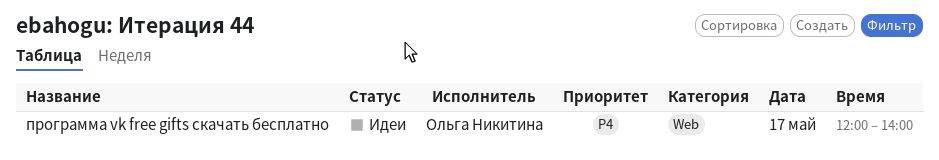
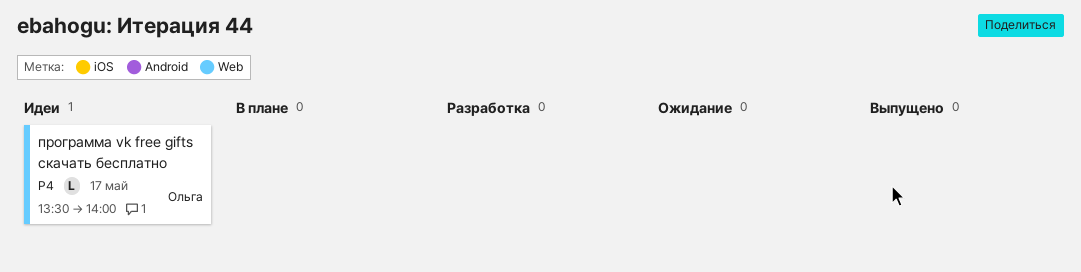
программа vk free gifts скачать бесплатно, begins: 12:00 -> 13:30

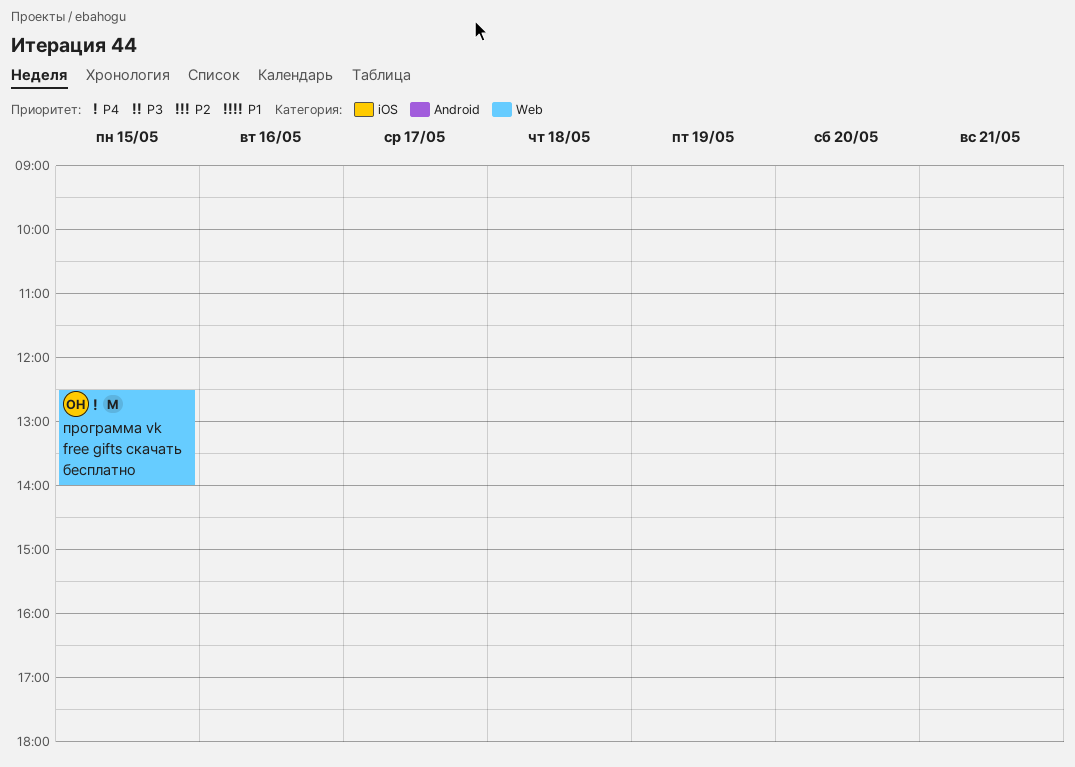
программа vk free gifts скачать бесплатно, estimate: L -> M
программа vk free gifts скачать бесплатно, day: May 17 -> May 15
программа vk free gifts скачать бесплатно, begins: 13:30 -> 12:30

